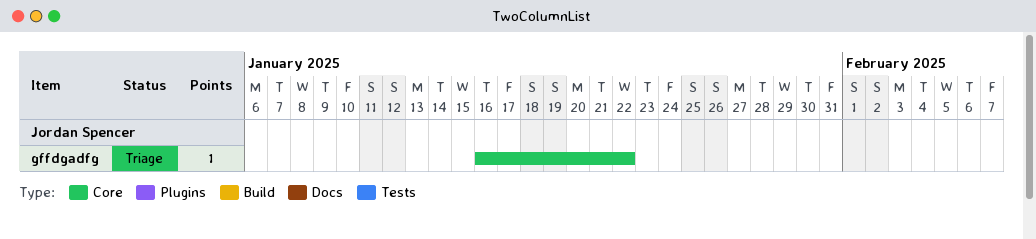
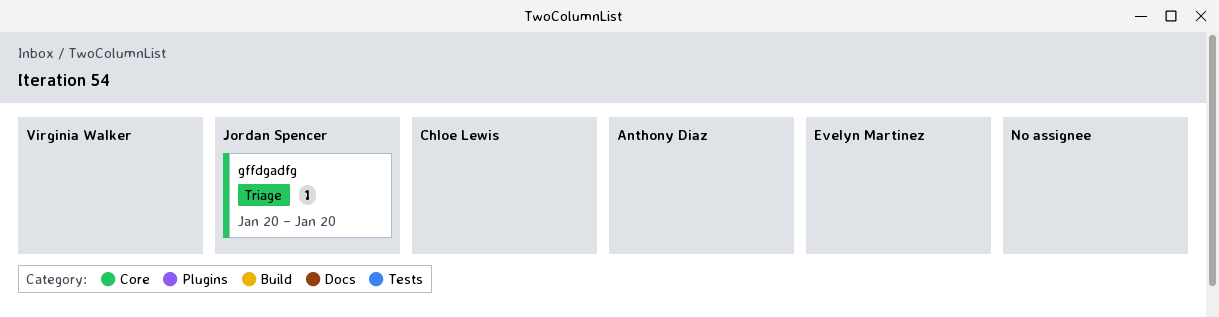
gffdgadfg, start: Jan 16 -> Jan 20
gffdgadfg, due: Jan 22 -> Jan 20

